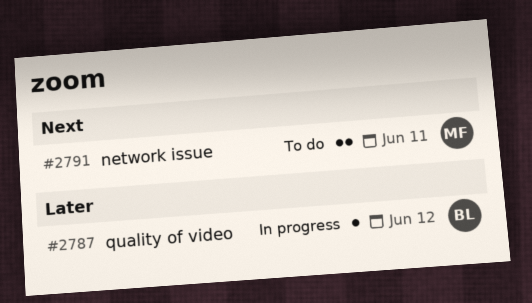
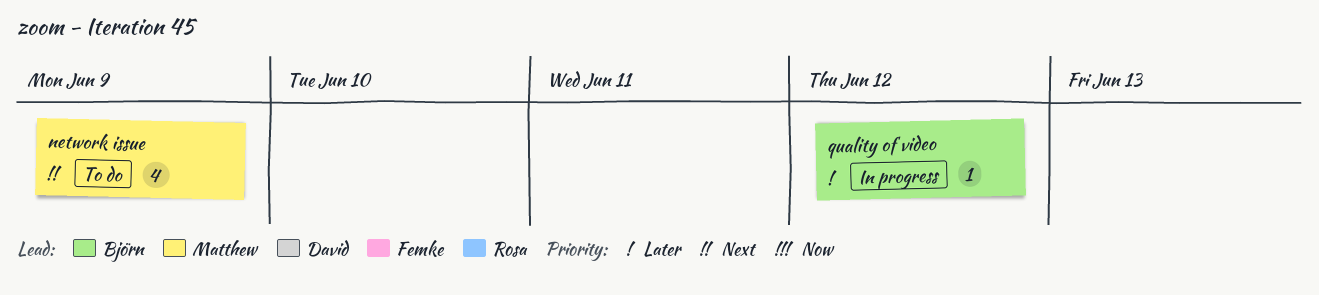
network issue, estimate: 2 -> 4
network issue, due: Jun 11 -> Jun 9

